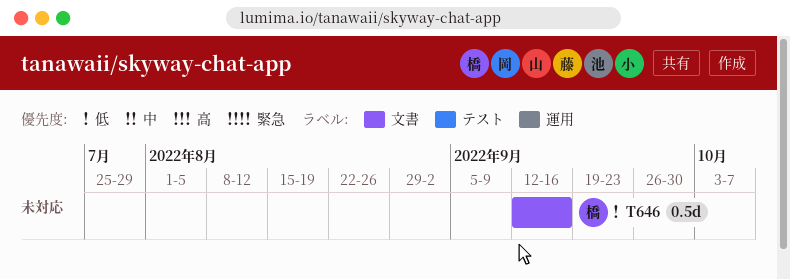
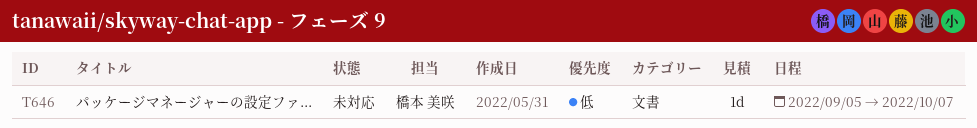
T646, estimate: 0.5d -> 1d
T646, start: Sep 12 -> Sep 5
T646, due: Sep 16 -> Oct 7

